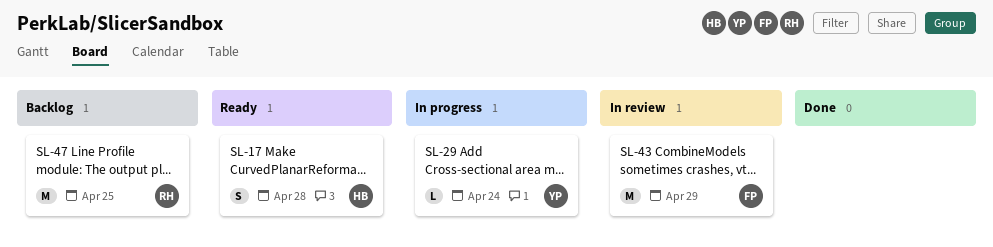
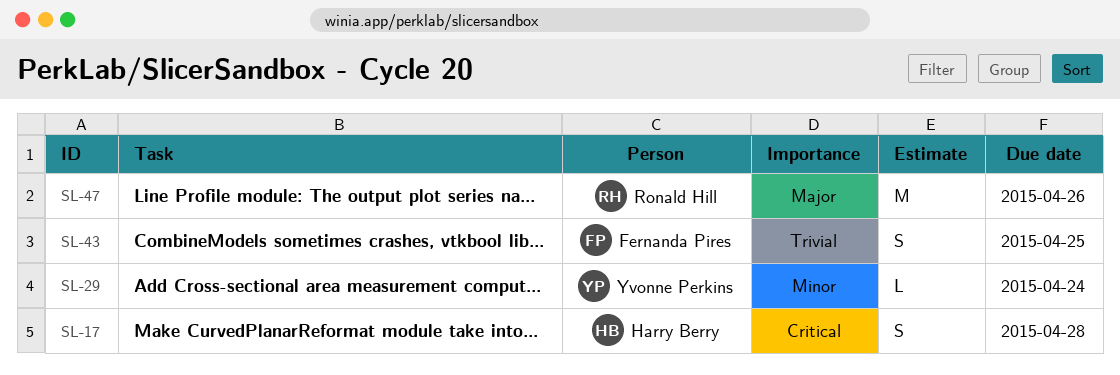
SL-43, estimate: M -> S
SL-43, due: Apr 29 -> Apr 25
SL-47, due: Apr 25 -> Apr 26

